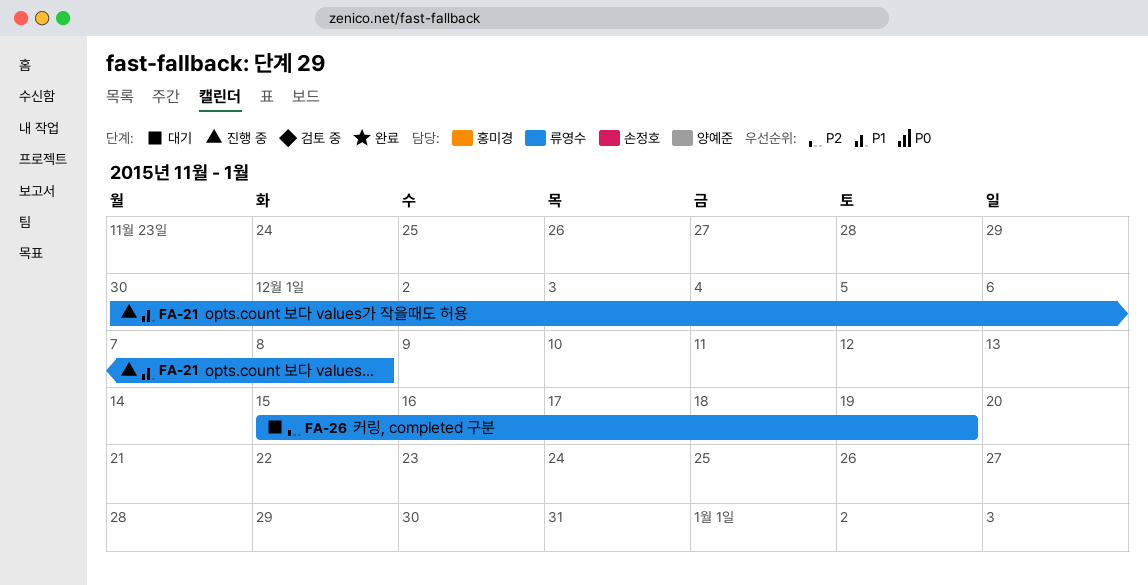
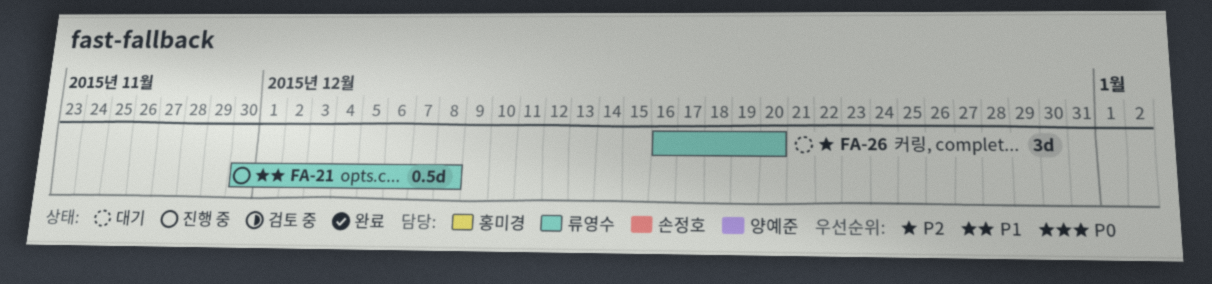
FA-26, start: Dec 15 -> Dec 16
FA-26, due: Dec 19 -> Dec 20

